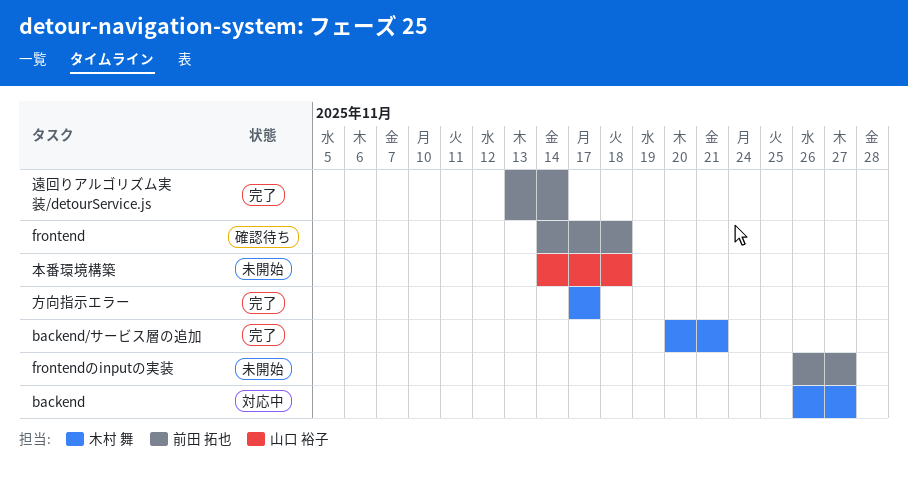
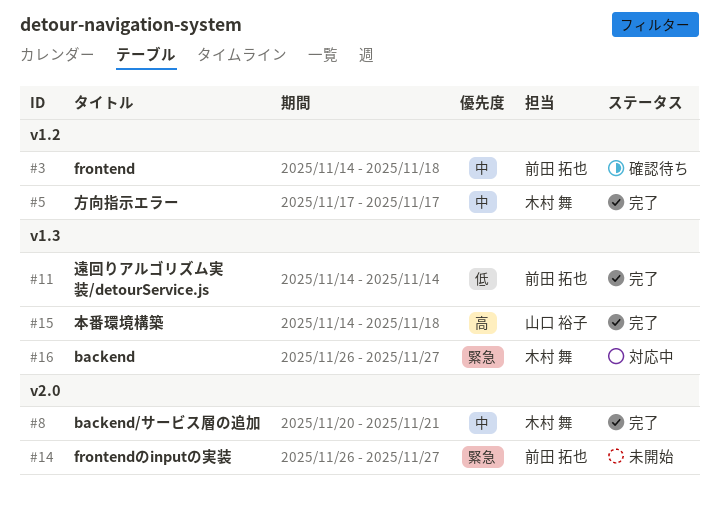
本番環境構築, status: 未開始 -> 完了
遠回りアルゴリズム実装/detourService.js, start: Nov 13 -> Nov 14

